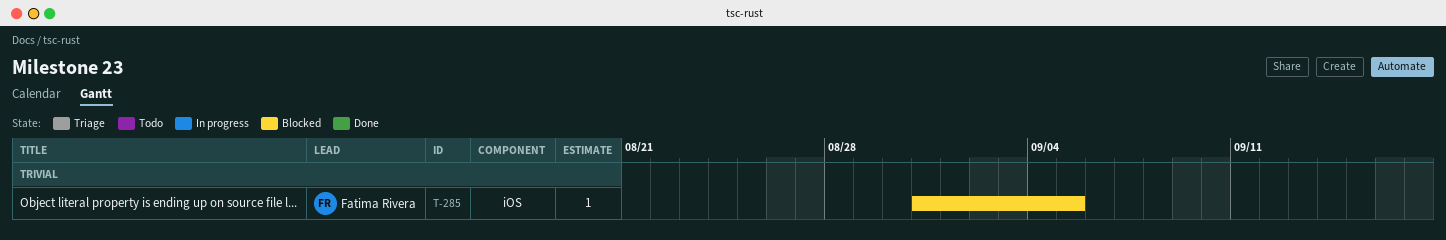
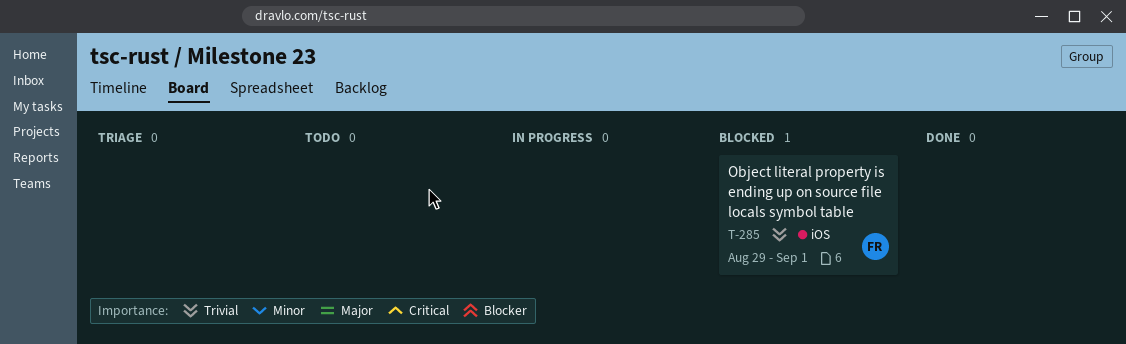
T-285, start: Aug 31 -> Aug 29
T-285, due: Sep 5 -> Sep 1

